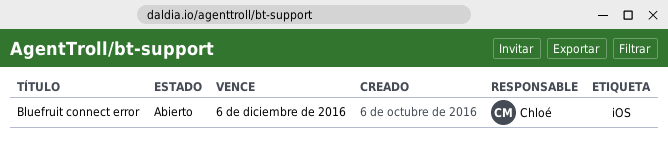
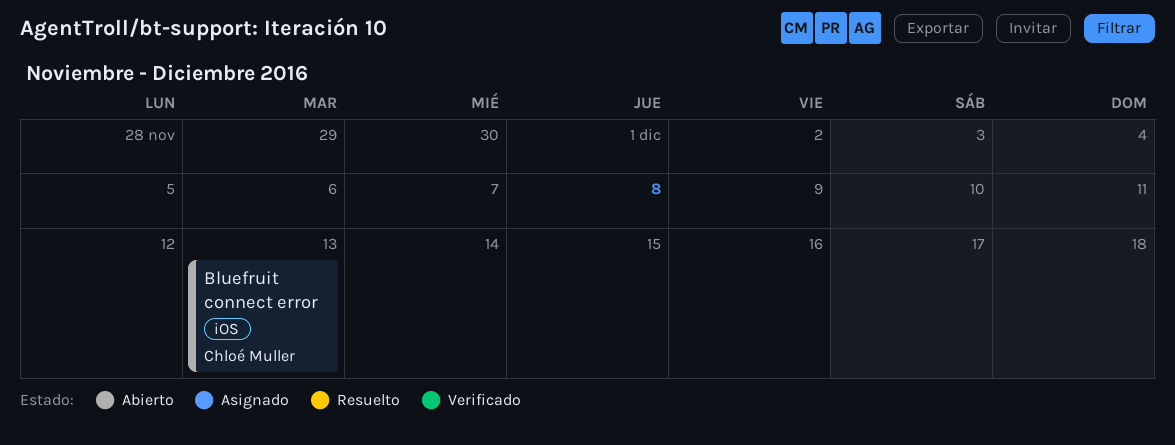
Bluefruit connect error, due: Dec 6 -> Dec 13

